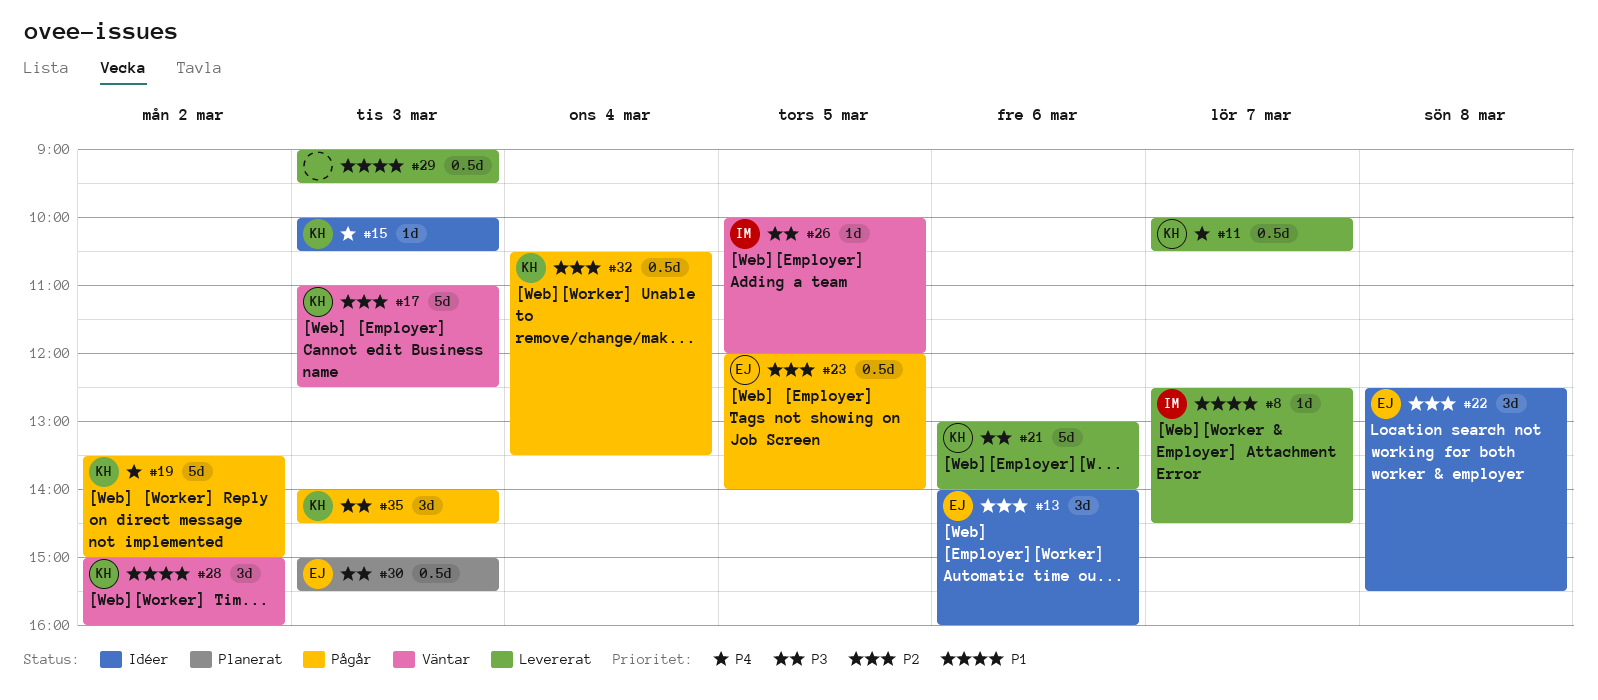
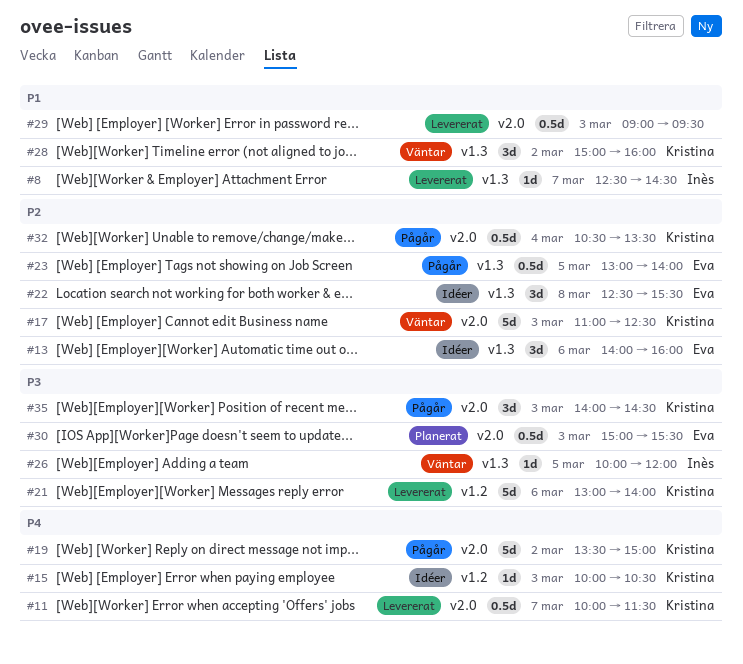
#11, ends: 10:30 -> 11:30
#23, begins: 12:00 -> 13:00

